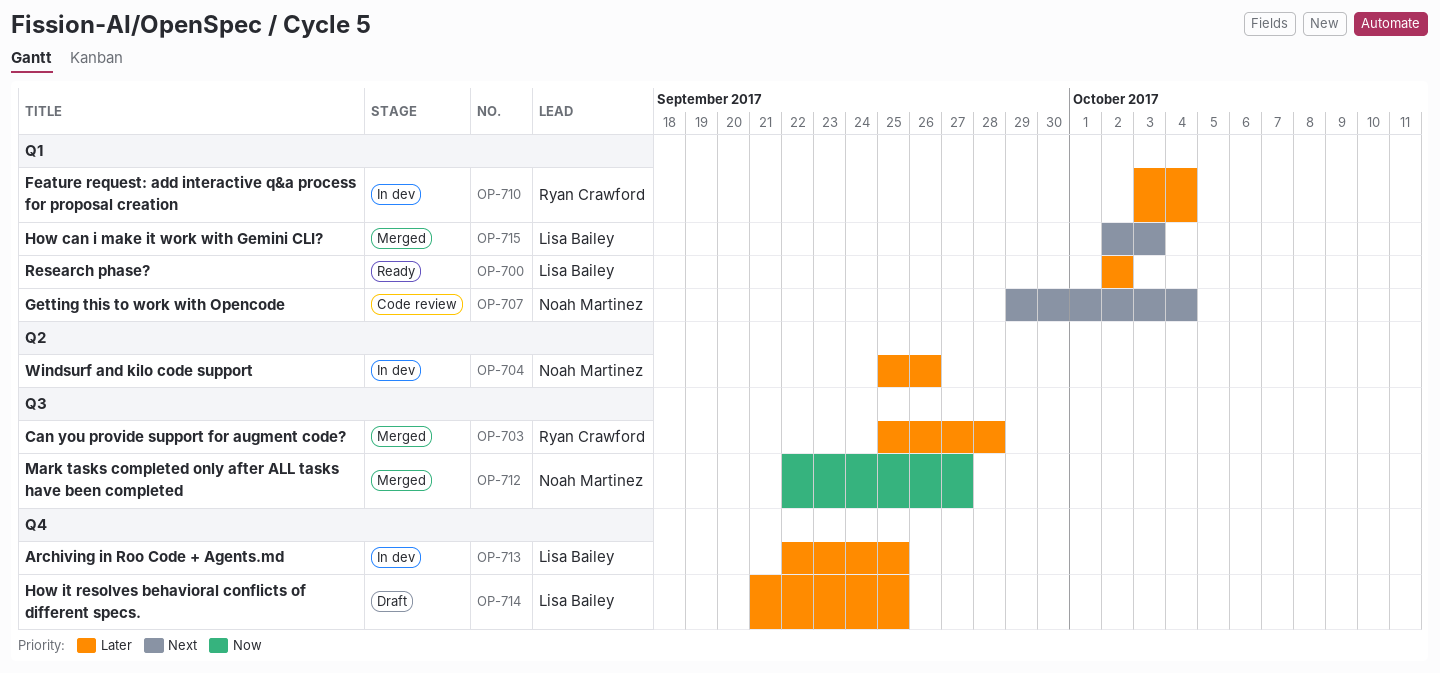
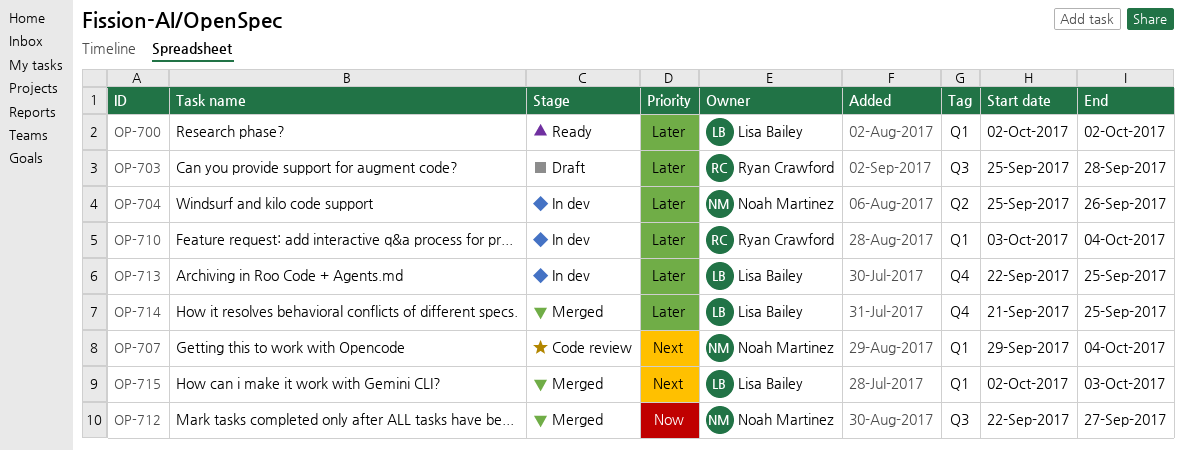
OP-703, status: Merged -> Draft
OP-714, status: Draft -> Merged

